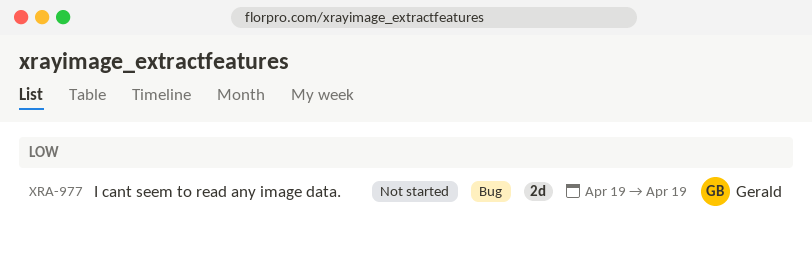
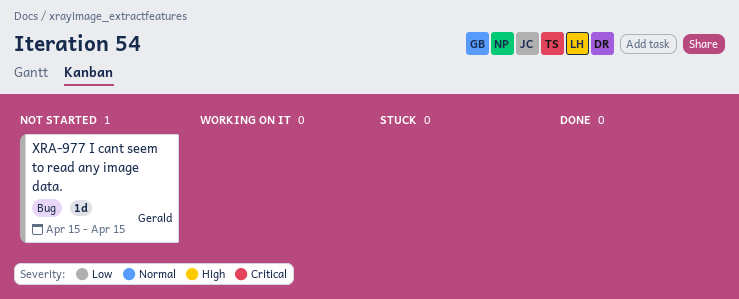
XRA-977, estimate: 2d -> 1d
XRA-977, start: Apr 19 -> Apr 15
XRA-977, due: Apr 19 -> Apr 15

